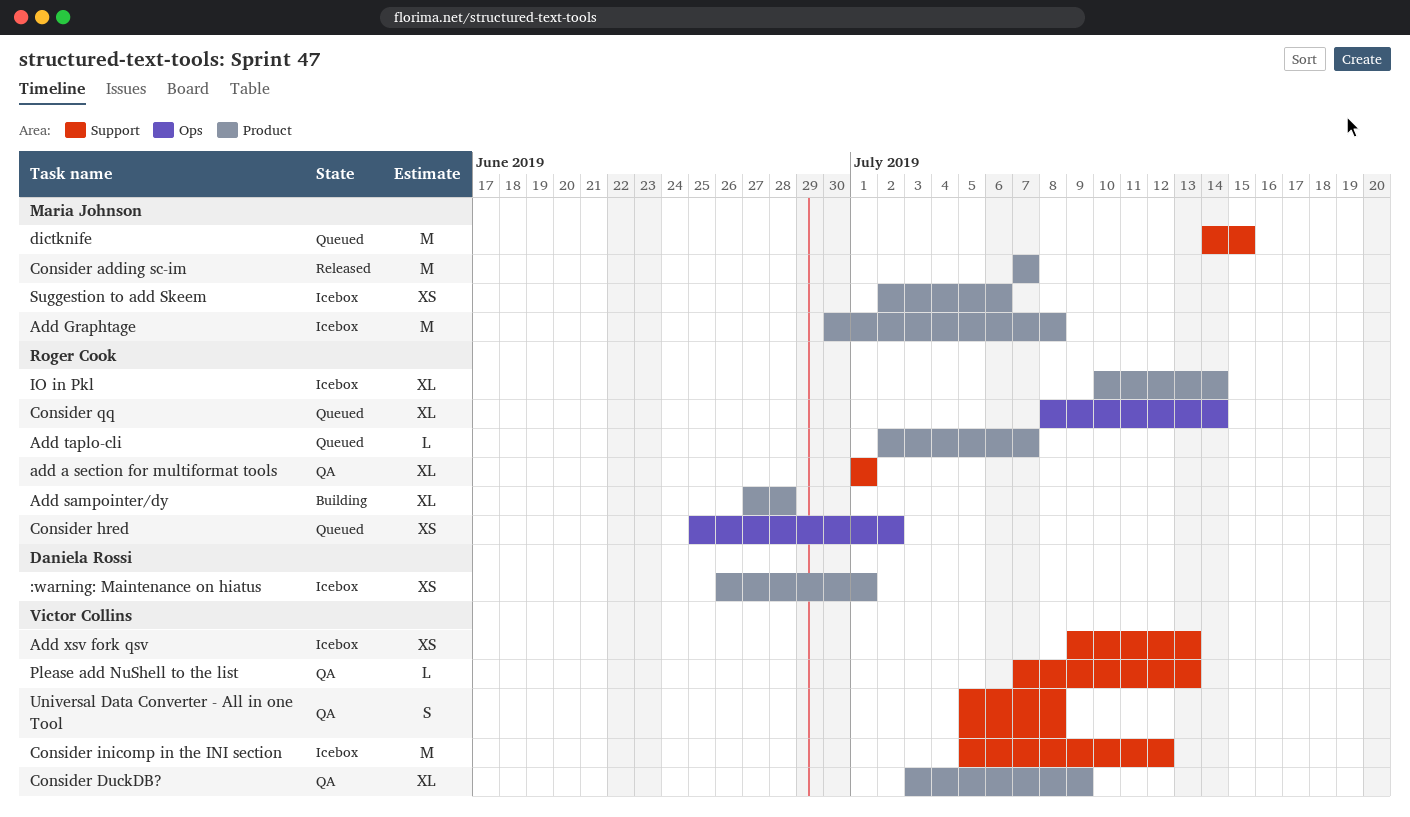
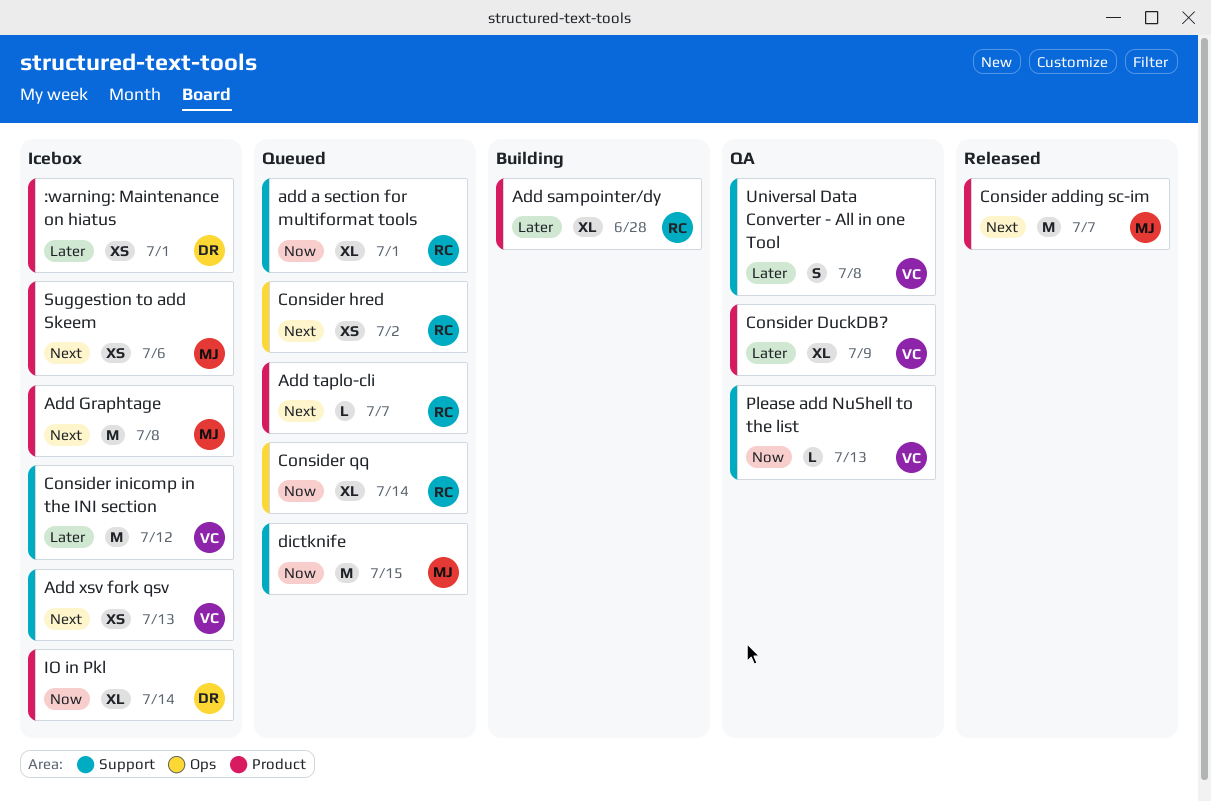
add a section for multiformat tools, status: QA -> Queued
IO in Pkl, owner: Roger Cook -> Daniela Rossi

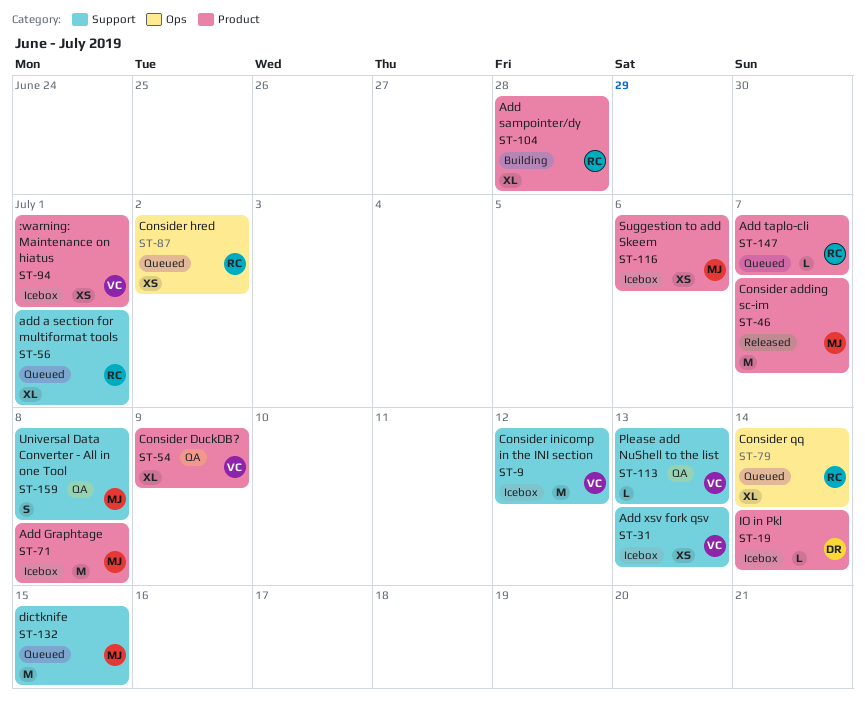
:warning: Maintenance on hiatus, owner: DR -> VC
IO in Pkl, estimate: XL -> L
Universal Data Converter - All in one Tool, owner: VC -> MJ

